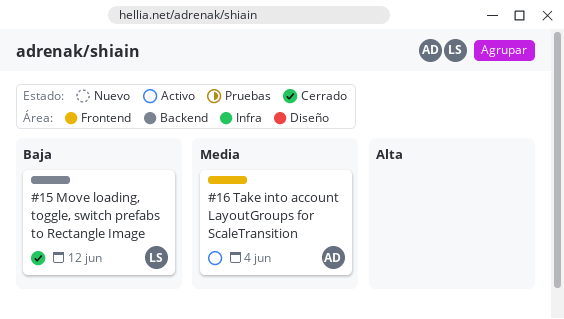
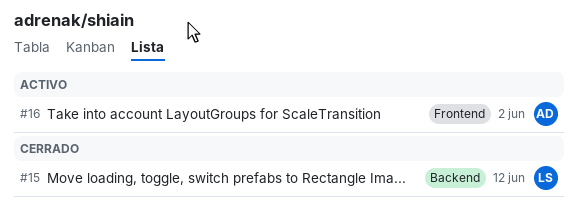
#16, due: Jun 4 -> Jun 2

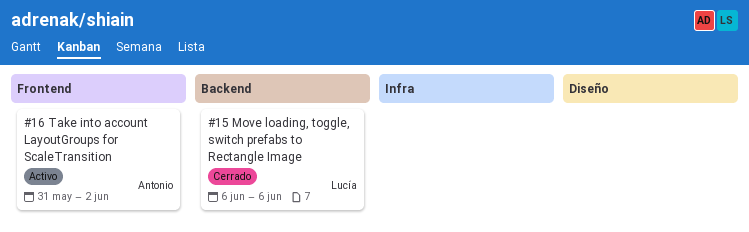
#15, due: Jun 12 -> Jun 6

